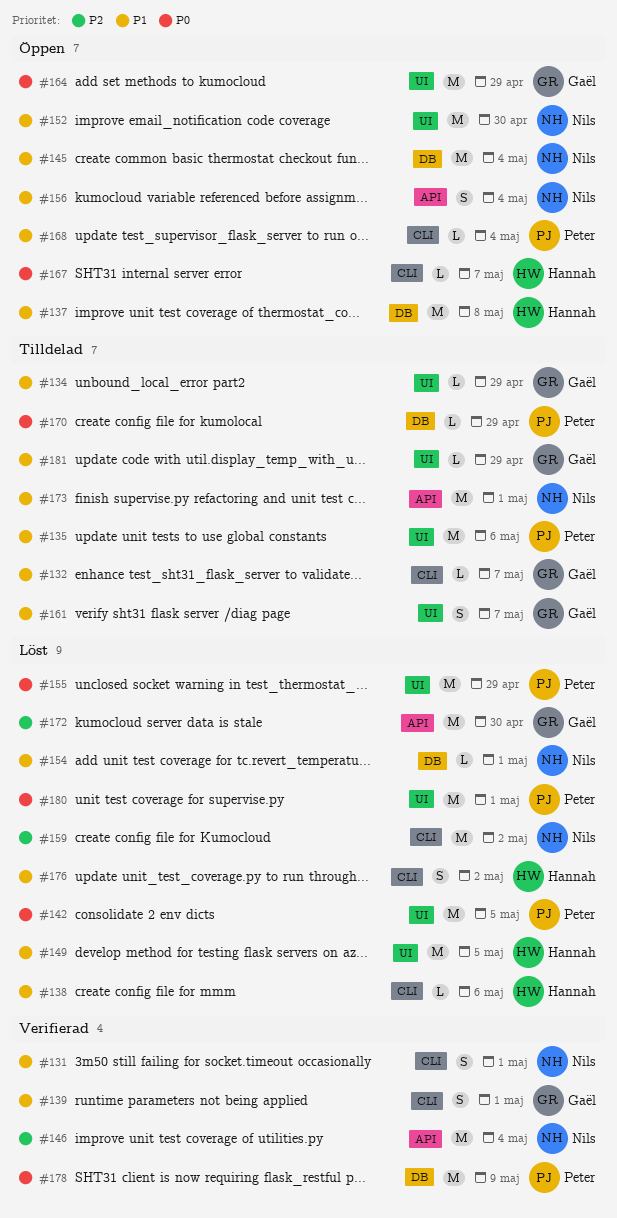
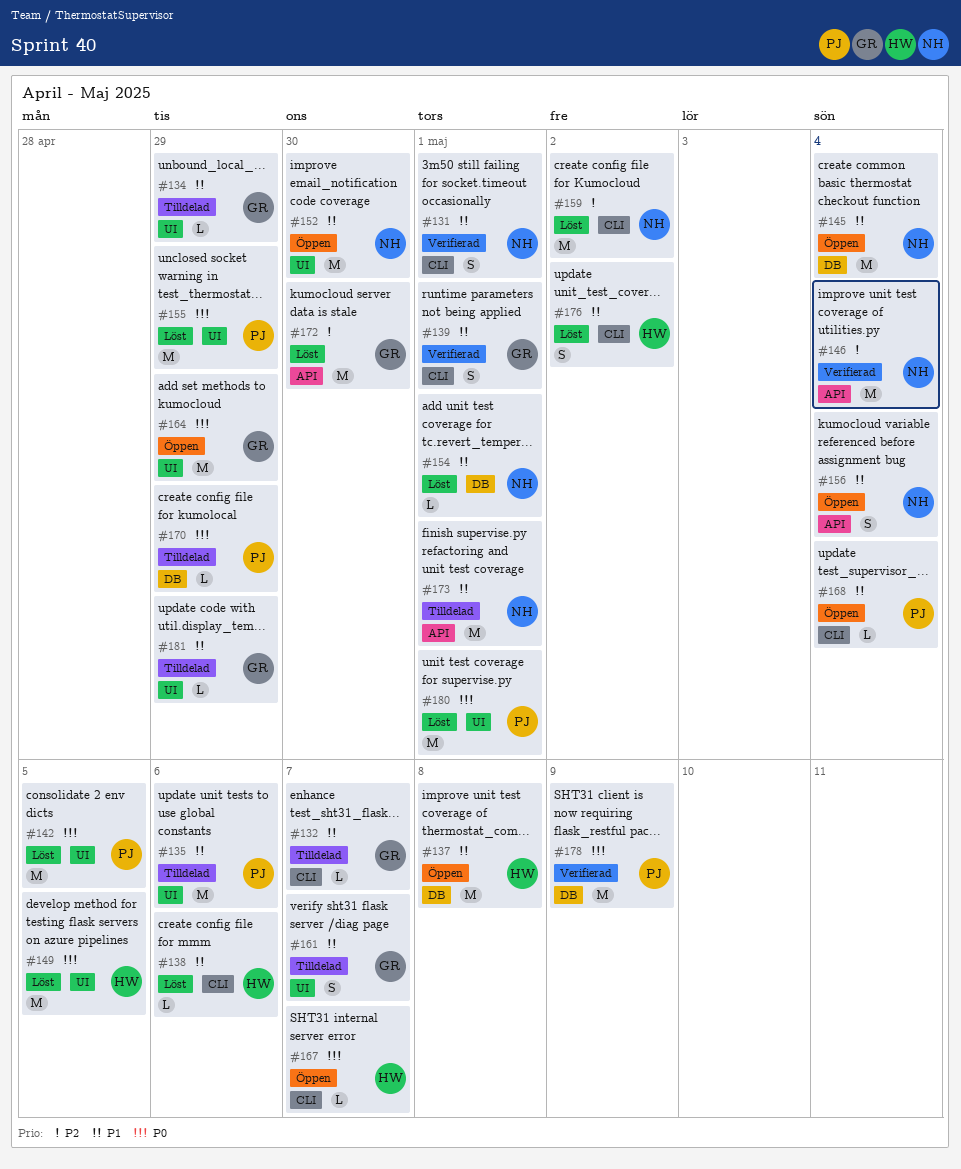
#149, priority: P1 -> P0

